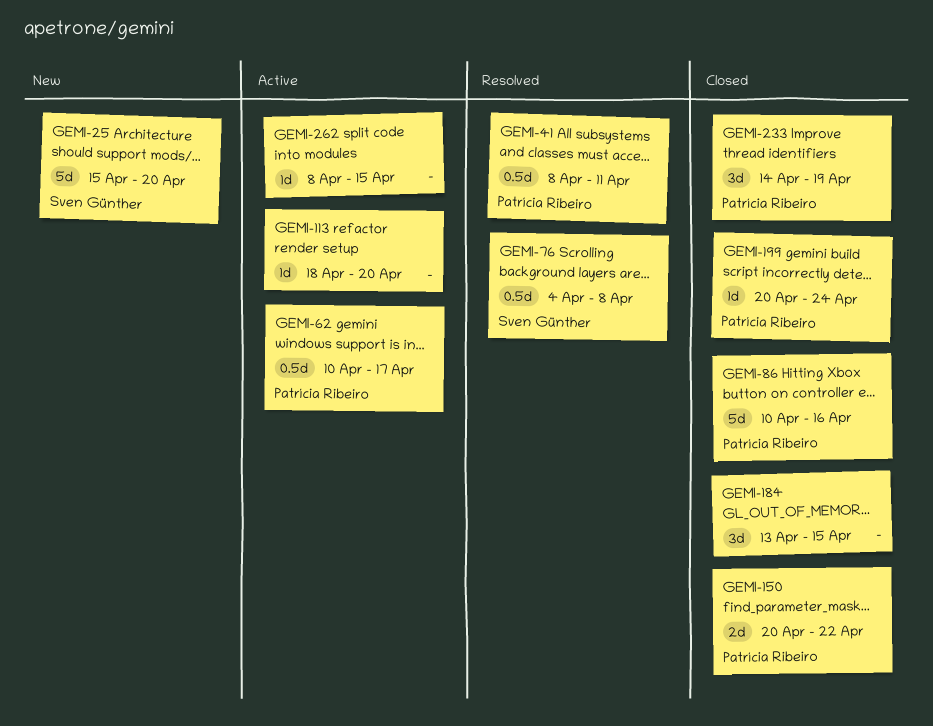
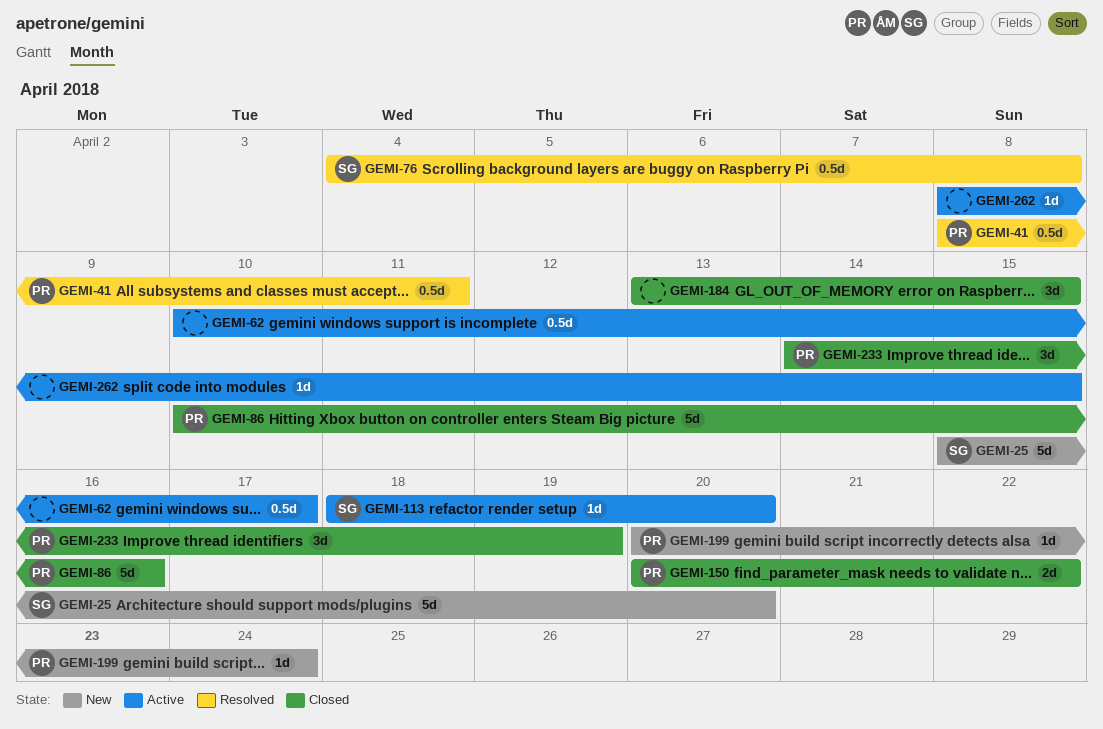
GEMI-62, owner: Patrícia Ribeiro -> none
GEMI-113, owner: none -> Sven Günther
GEMI-199, status: Closed -> New

